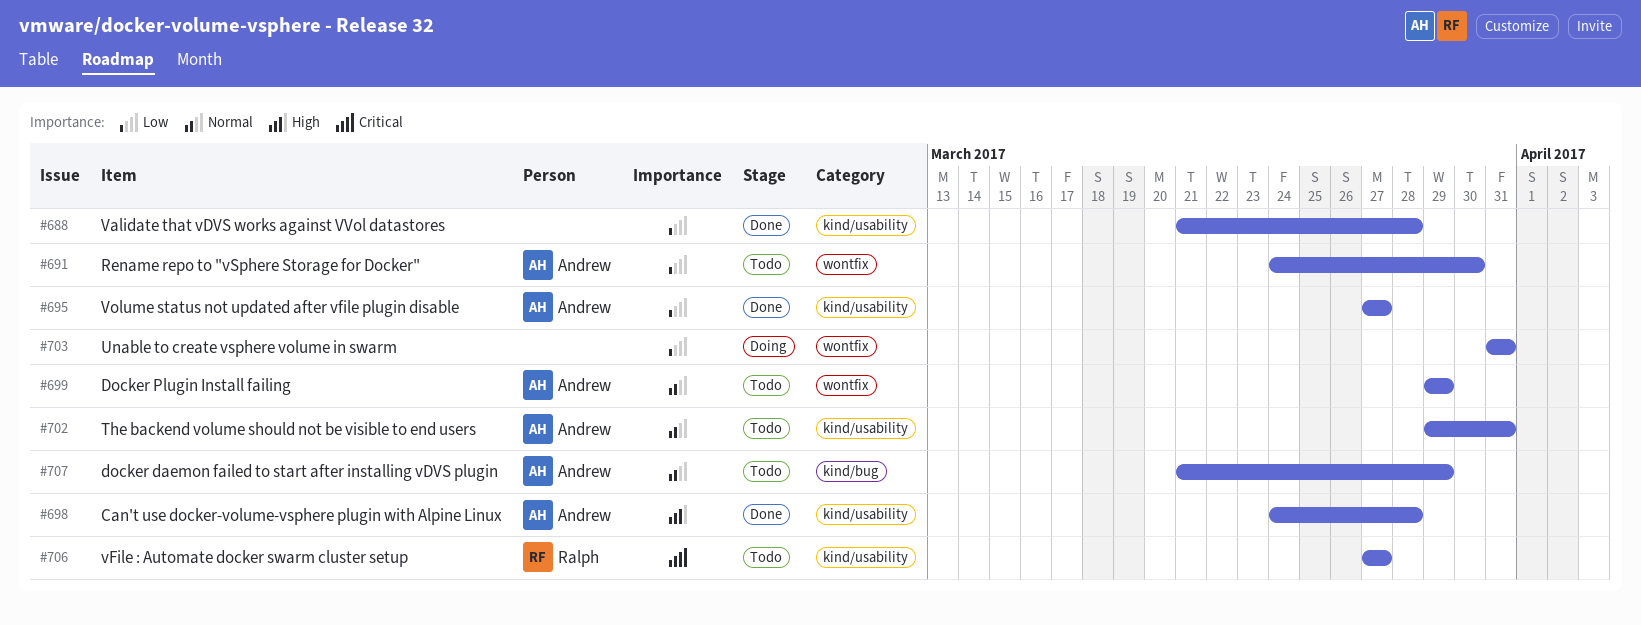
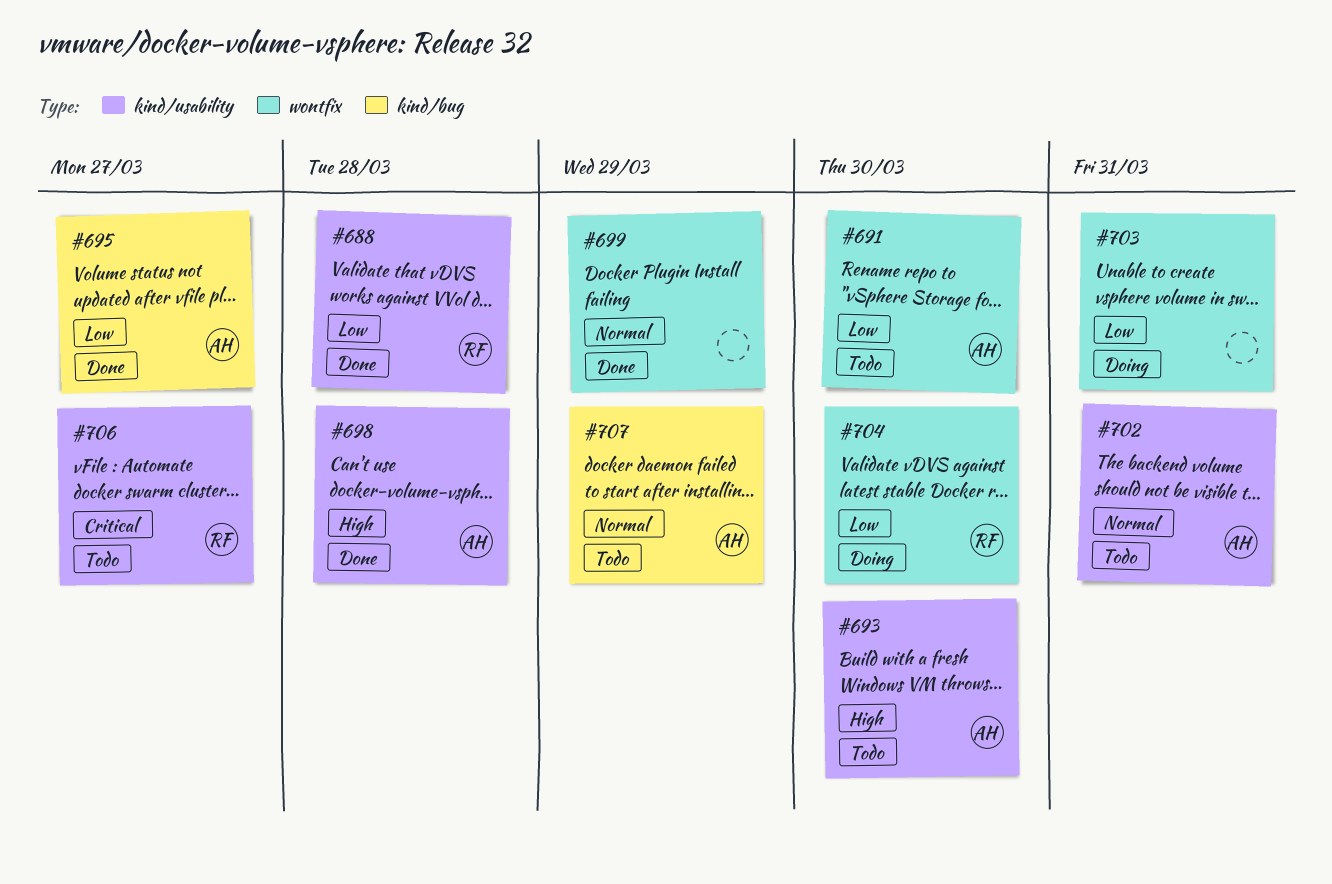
#688, owner: none -> Ralph
#693: none -> present
#695, label: kind/usability -> kind/bug
#699, status: Todo -> Done
#699, owner: Andrew -> none
#704: none -> present

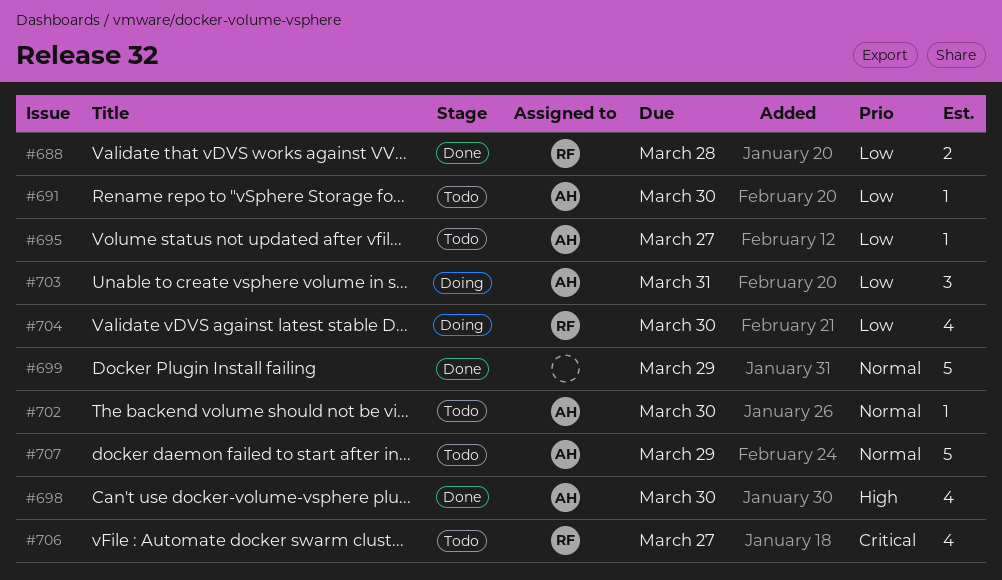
#693: present -> none
#695, status: Done -> Todo
#698, due: Mar 28 -> Mar 30
#702, due: Mar 31 -> Mar 30
#703, owner: none -> AH

